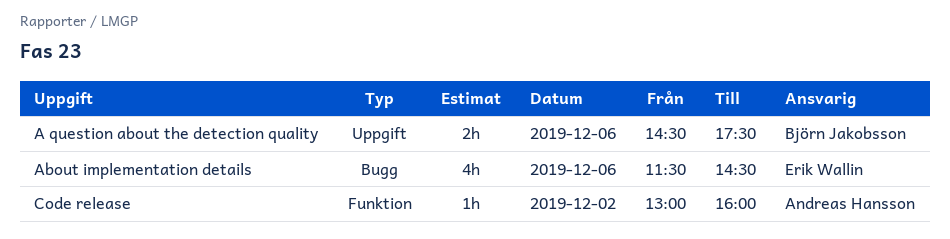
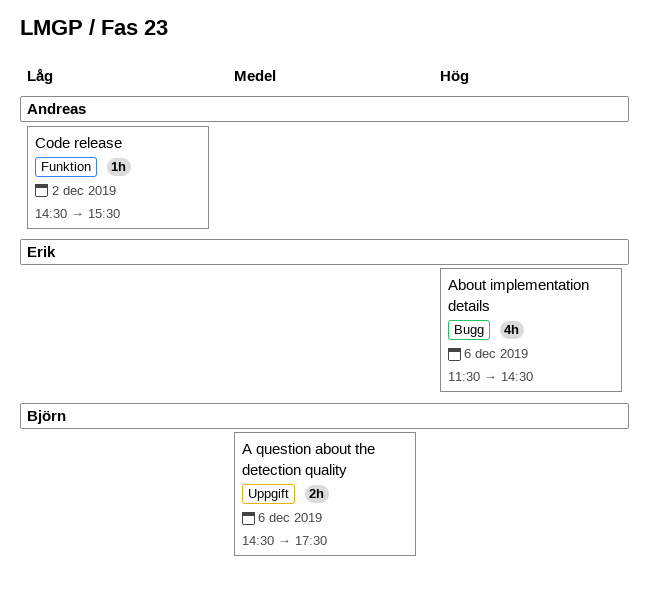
Code release, begins: 13:00 -> 14:30
Code release, ends: 16:00 -> 15:30

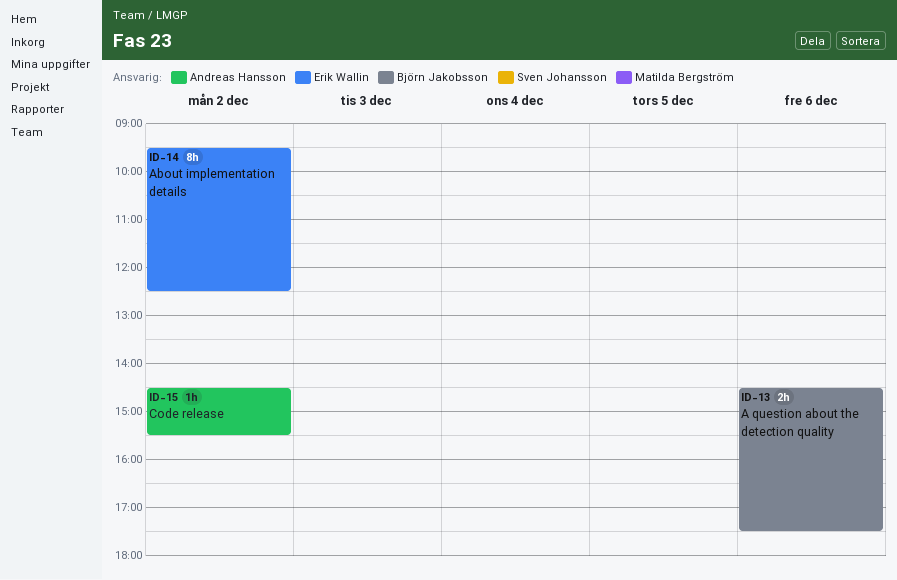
About implementation details, estimate: 4h -> 8h
About implementation details, day: Dec 6 -> Dec 2
About implementation details, begins: 11:30 -> 09:30
About implementation details, ends: 14:30 -> 12:30

